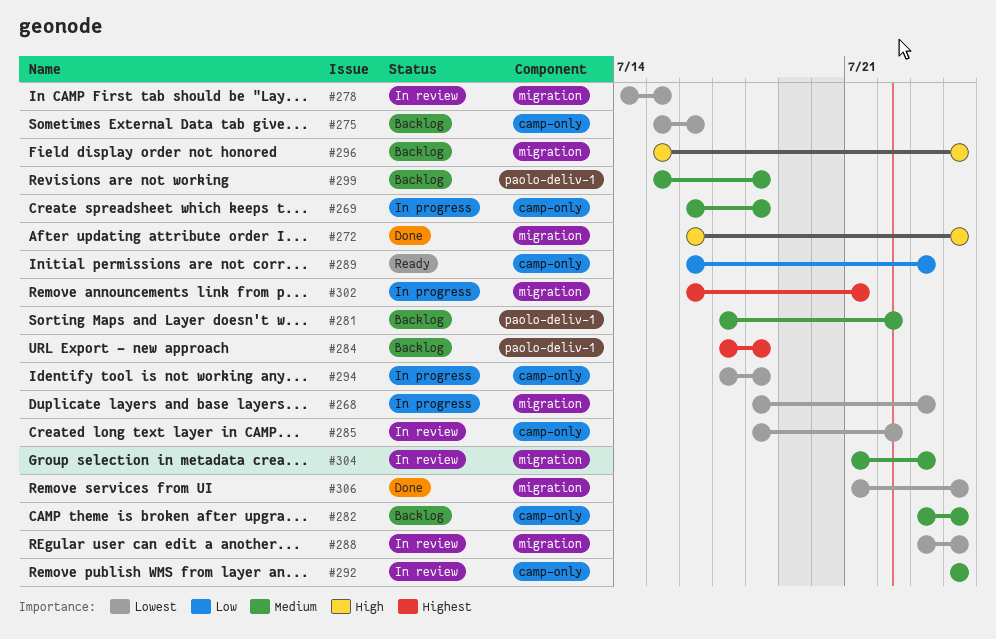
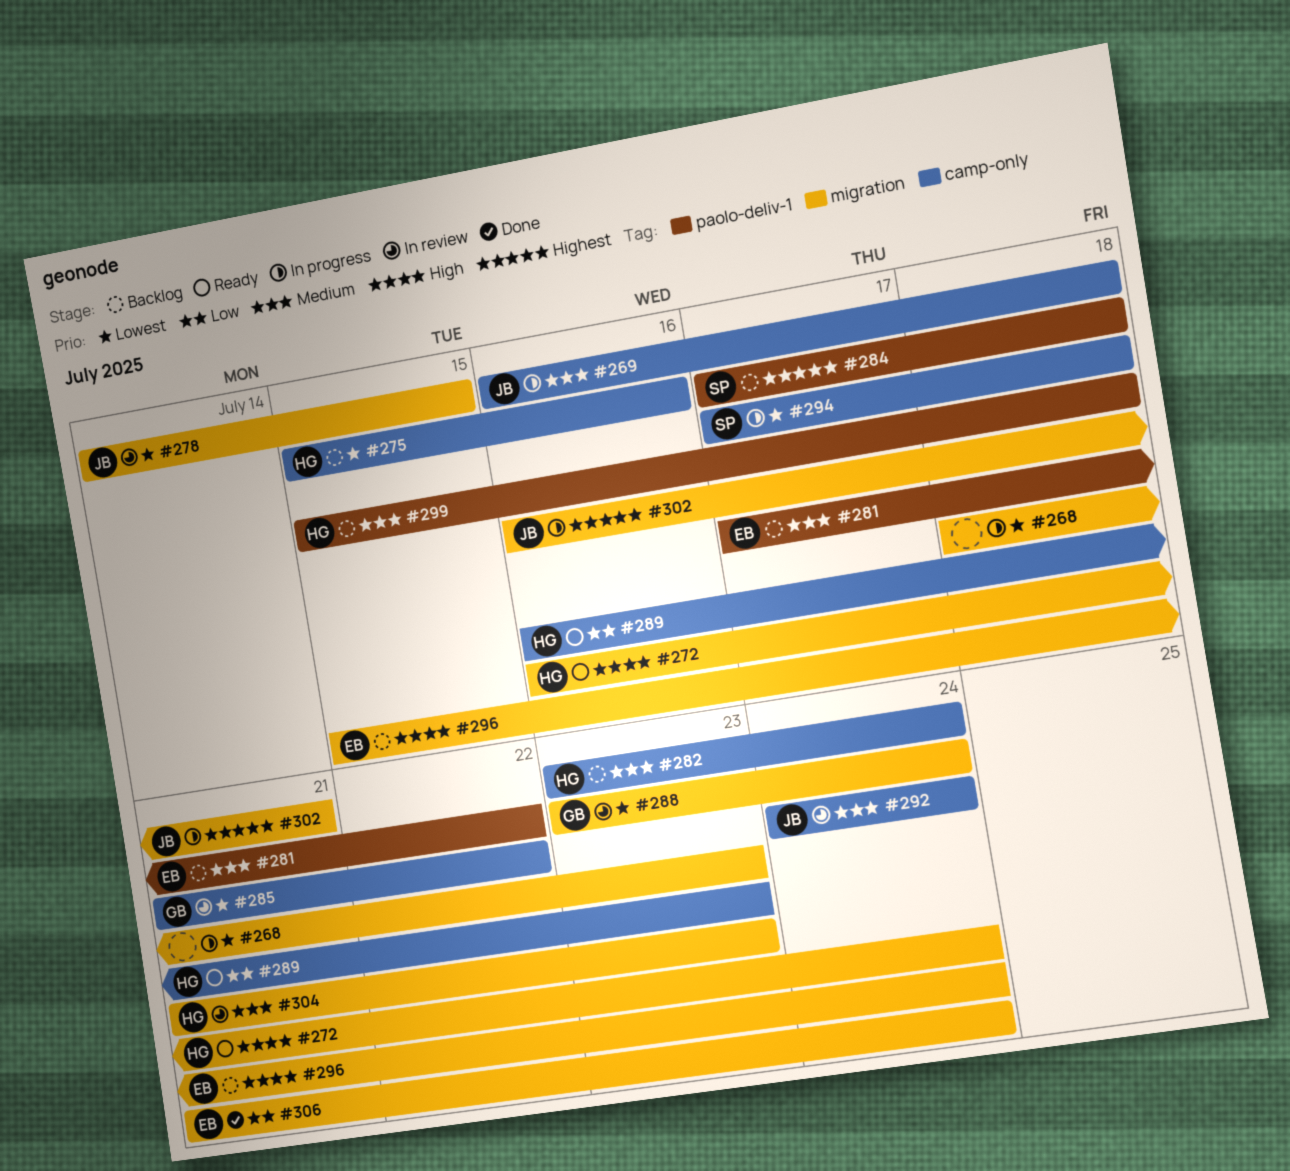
#272, status: Done -> Ready
#285, start: Jul 18 -> Jul 21
#306, priority: Lowest -> Low

